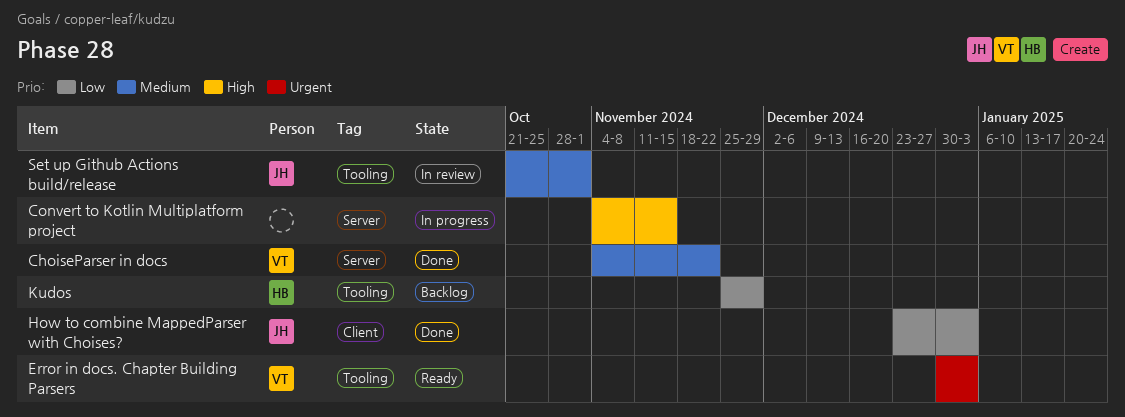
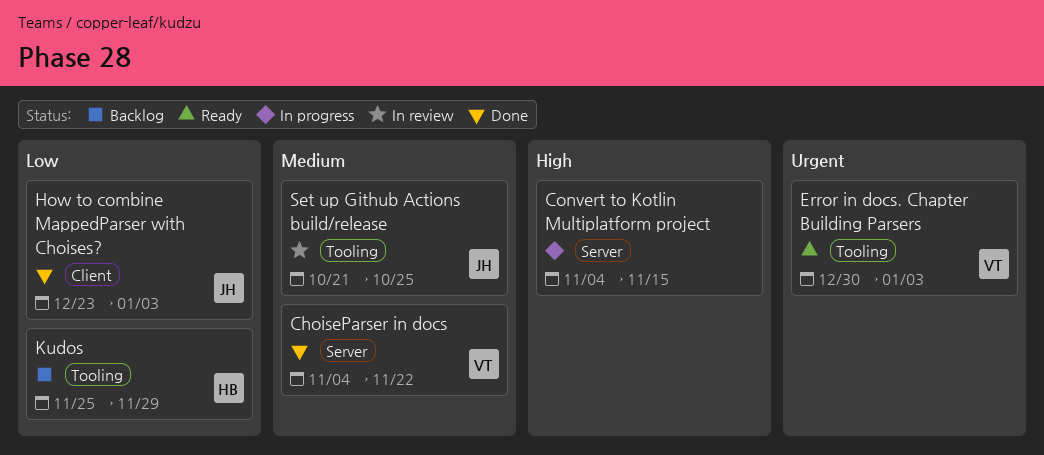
Set up Github Actions build/release, due: Nov 1 -> Oct 25

